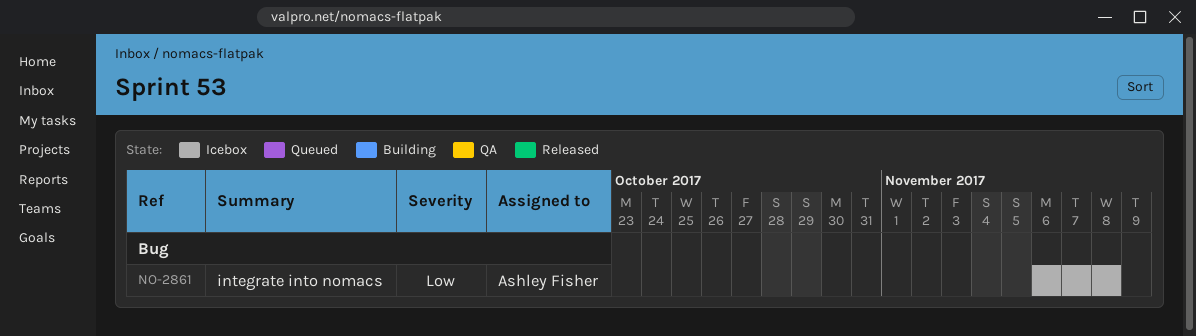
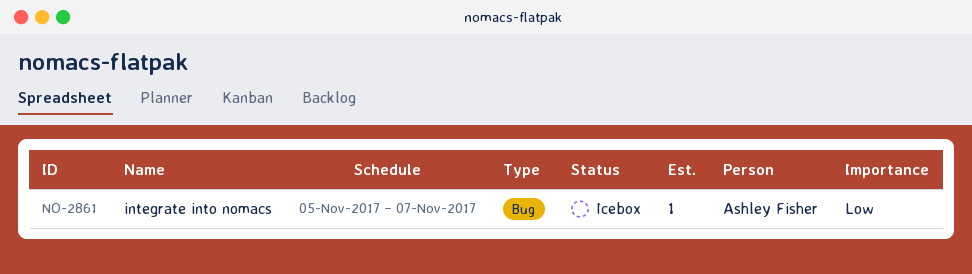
NO-2861, start: Nov 6 -> Nov 5
NO-2861, due: Nov 8 -> Nov 7

